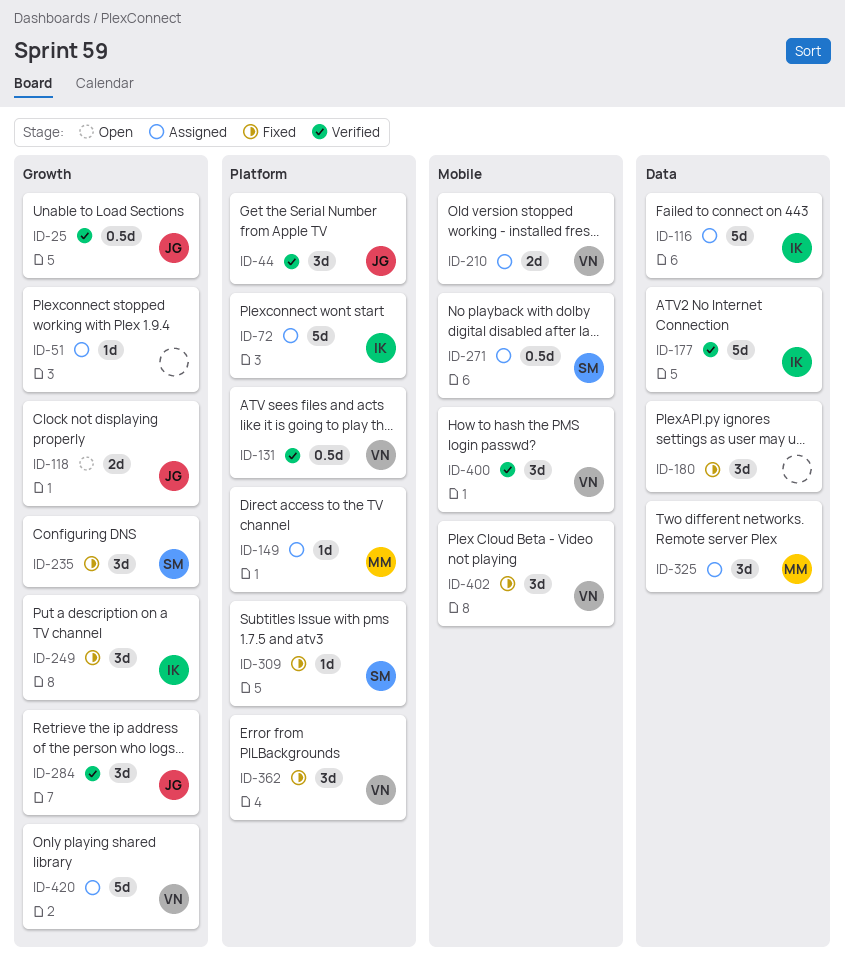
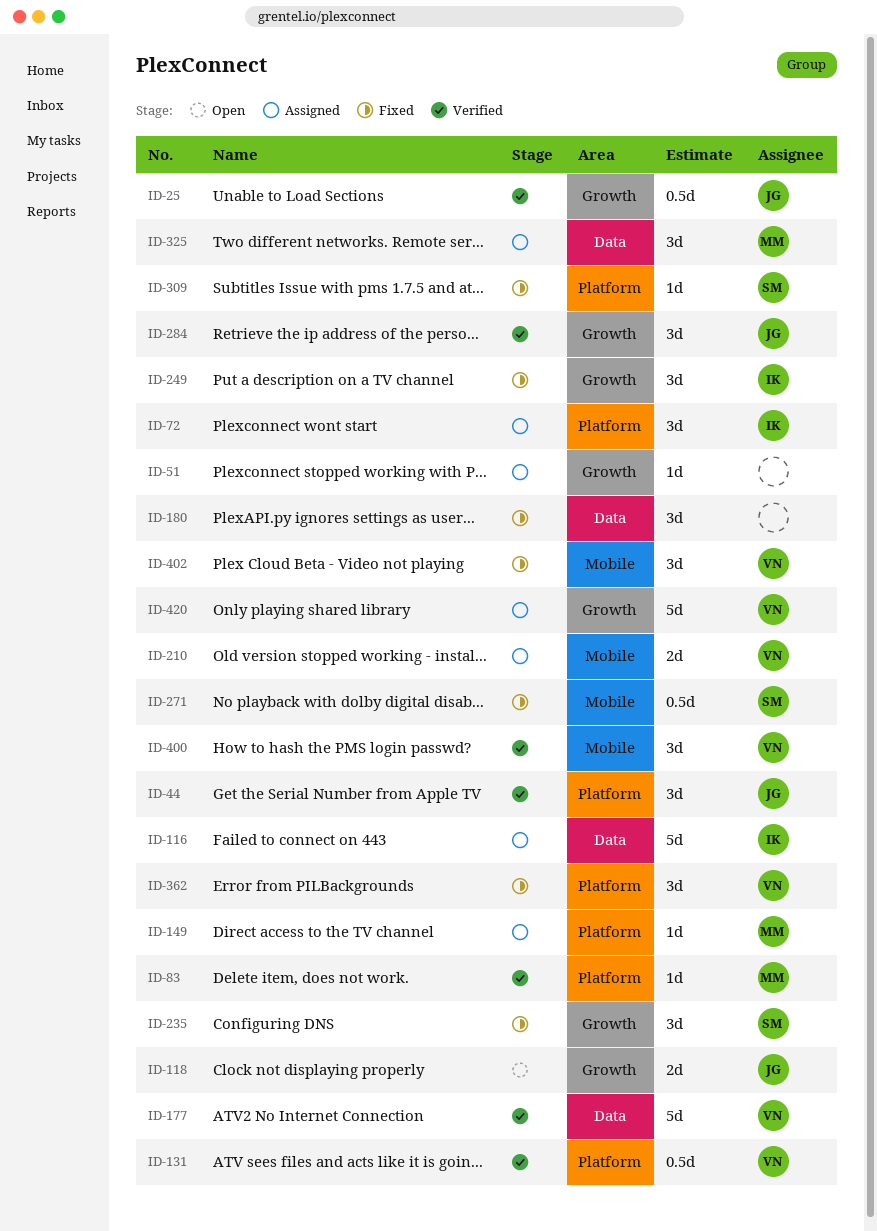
ID-72, estimate: 5d -> 3d
ID-83: none -> present
ID-177, owner: IK -> VN
ID-271, status: Assigned -> Fixed

